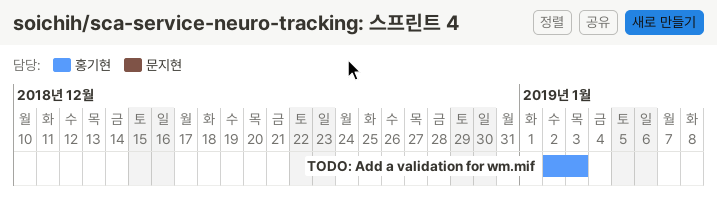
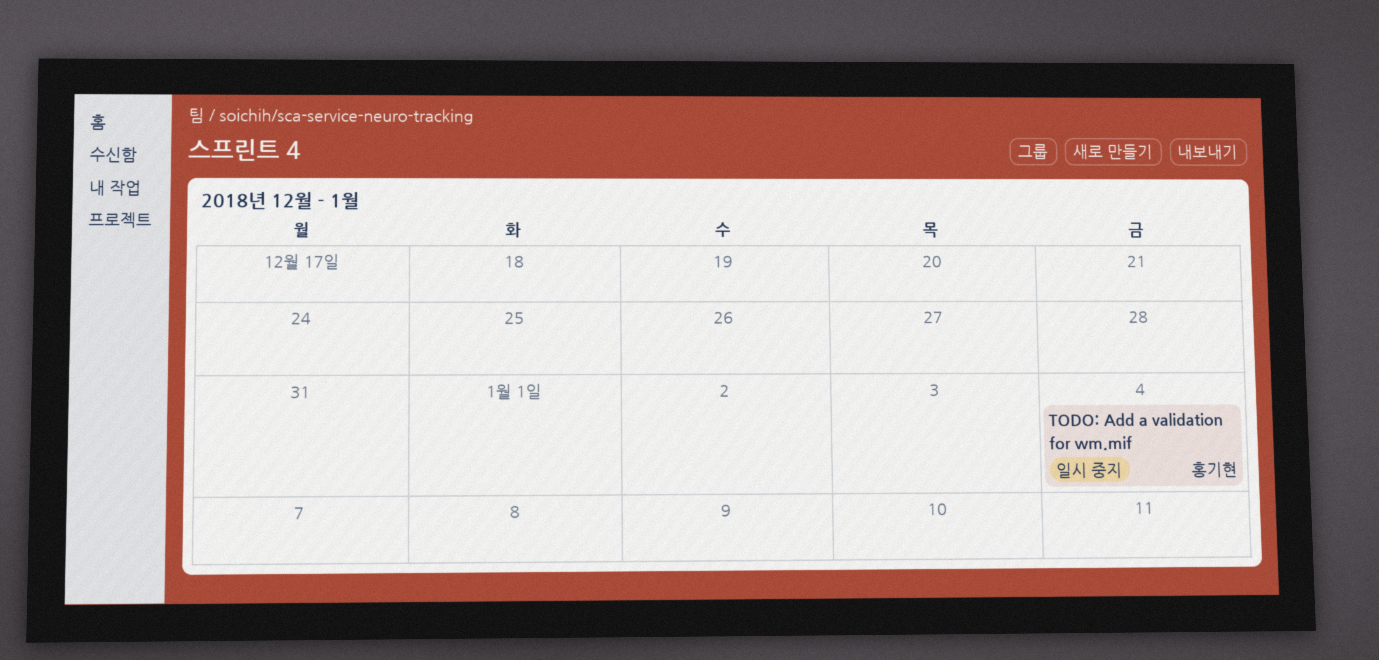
TODO: Add a validation for wm.mif, due: Jan 3 -> Jan 4

